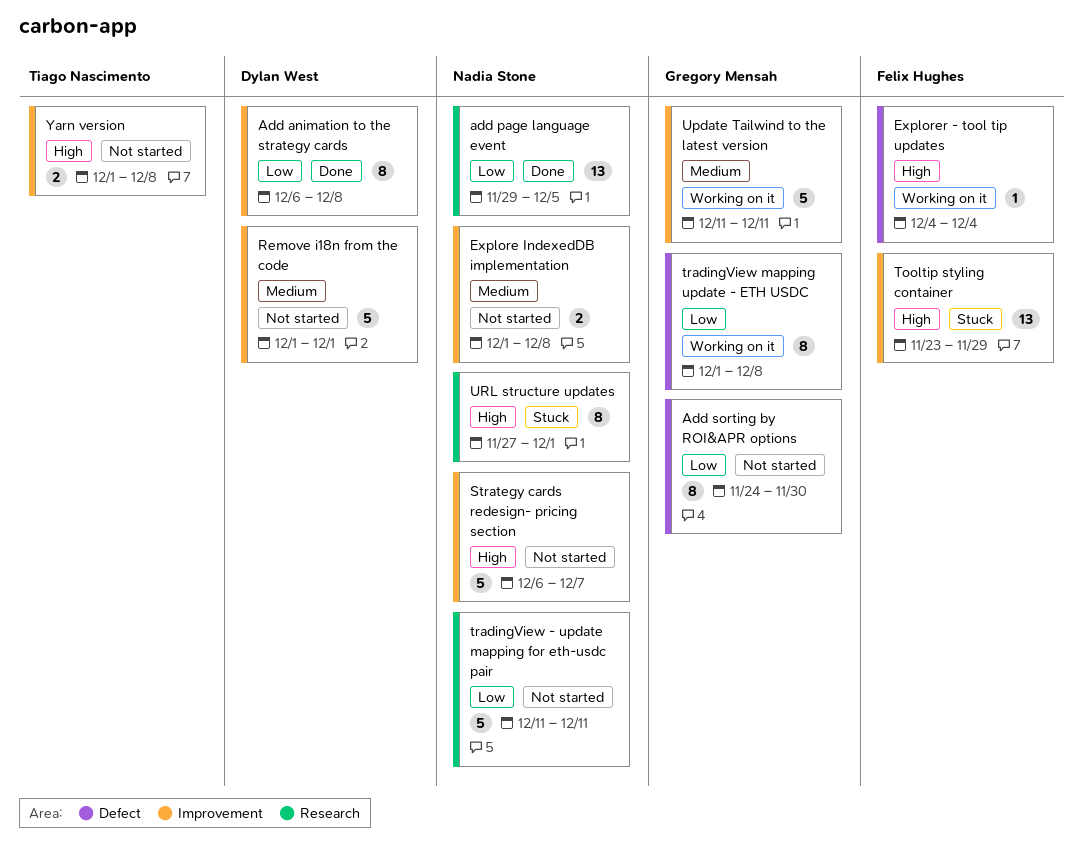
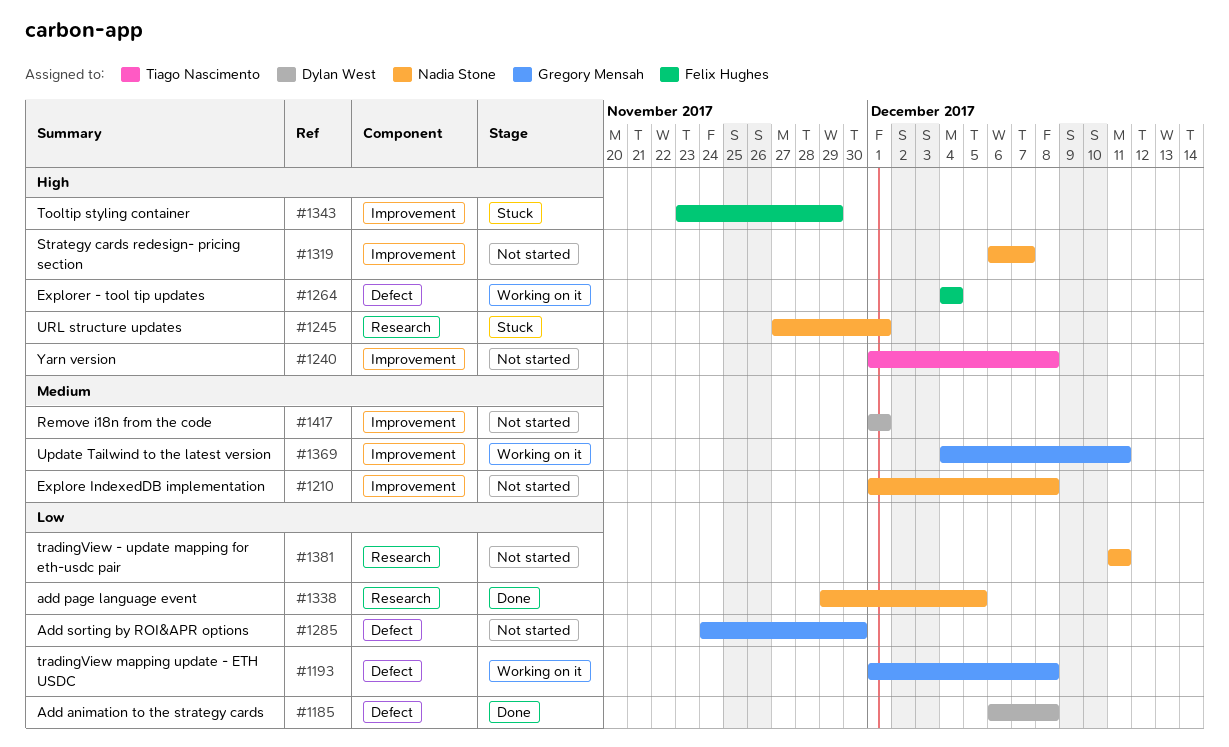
Add animation to the strategy cards, label: Improvement -> Defect
Update Tailwind to the latest version, start: Dec 11 -> Dec 4

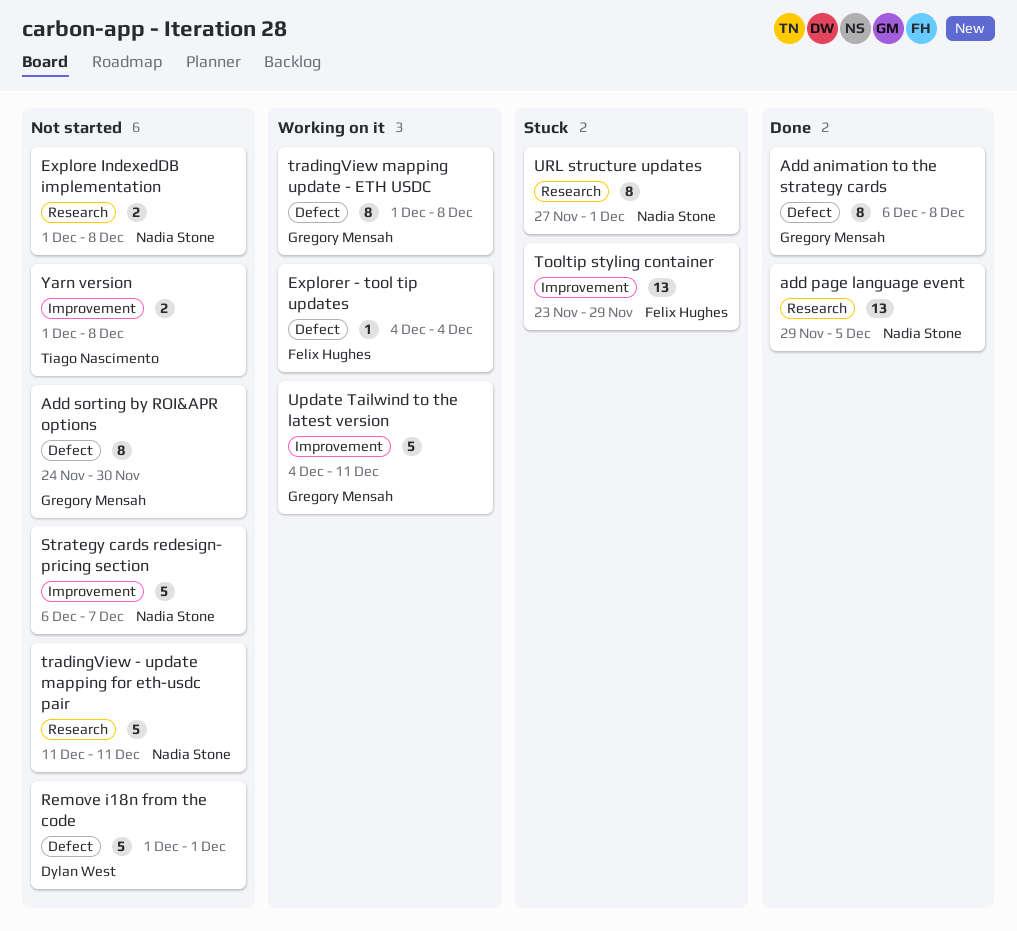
Add animation to the strategy cards, owner: Dylan West -> Gregory Mensah
Explore IndexedDB implementation, label: Improvement -> Research
Remove i18n from the code, label: Improvement -> Defect

